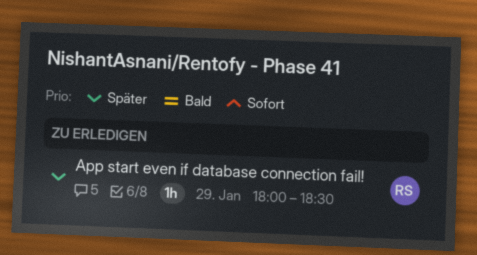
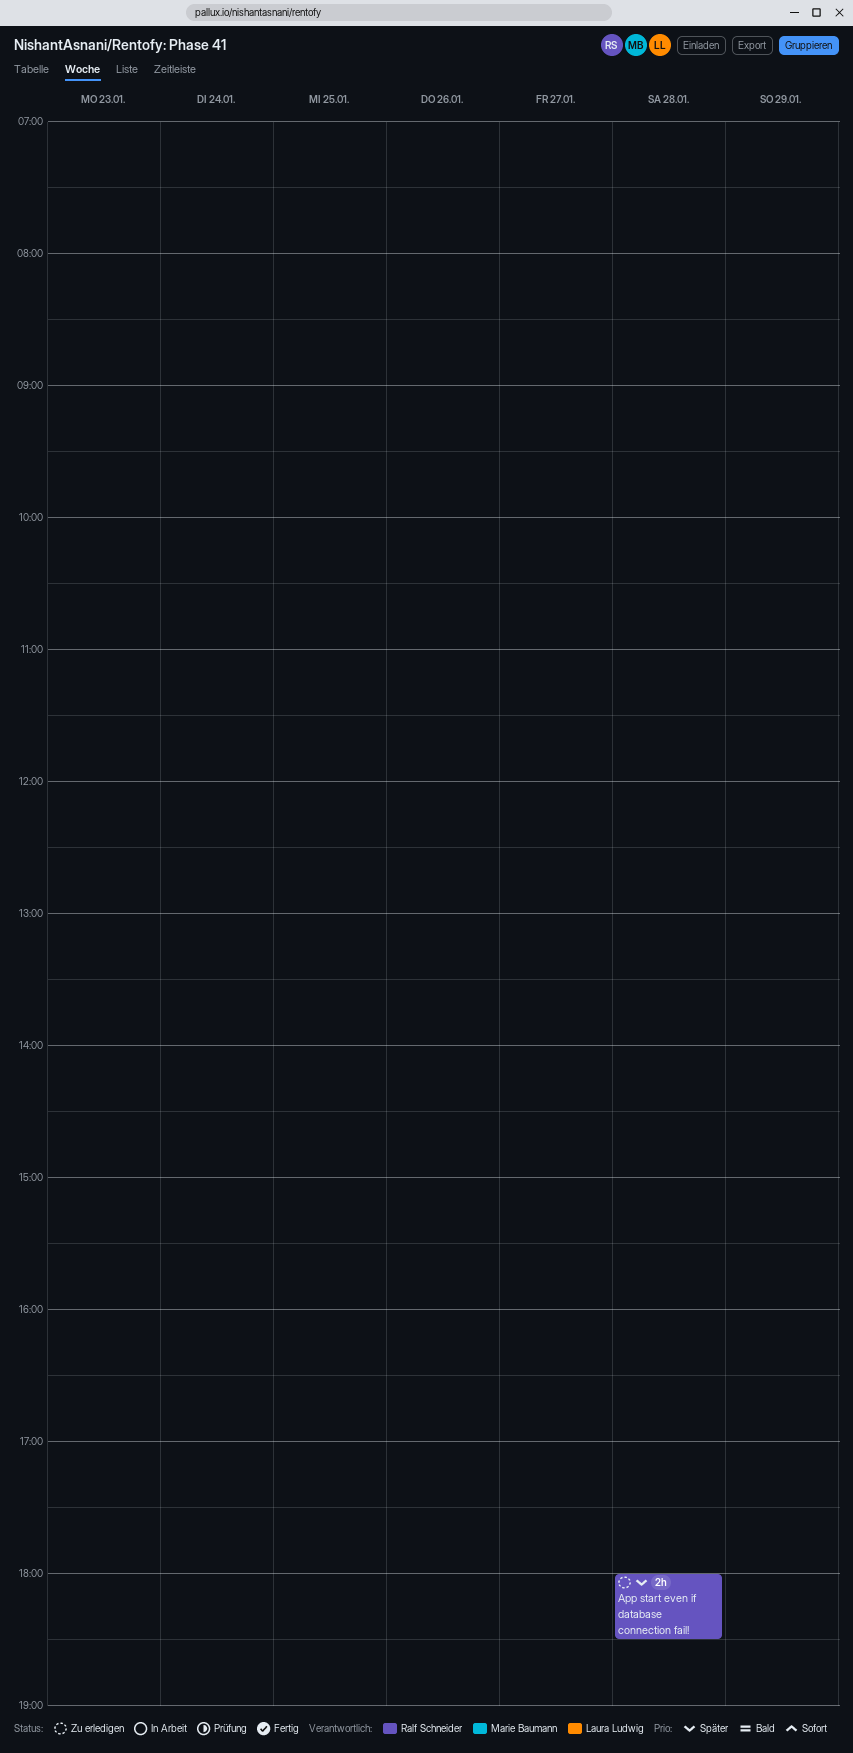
App start even if database connection fail!, estimate: 1h -> 2h
App start even if database connection fail!, day: Jan 29 -> Jan 28

